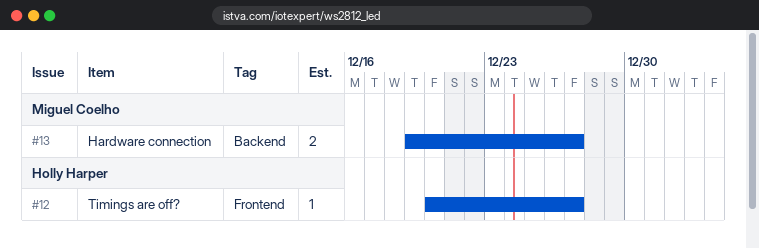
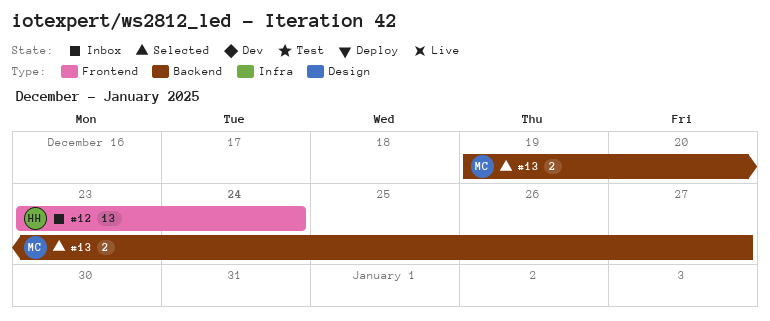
#12, estimate: 1 -> 13
#12, start: Dec 20 -> Dec 23
#12, due: Dec 27 -> Dec 24

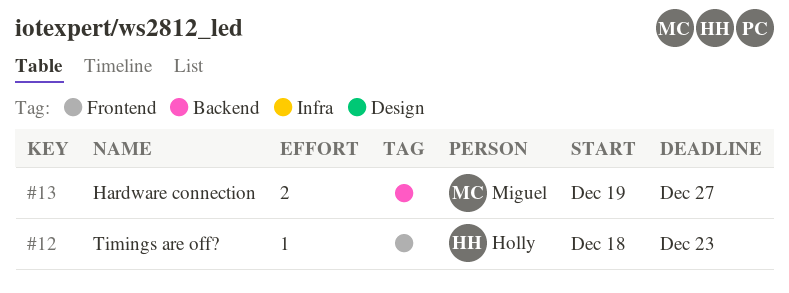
#12, estimate: 13 -> 1
#12, start: Dec 23 -> Dec 18
#12, due: Dec 24 -> Dec 23

